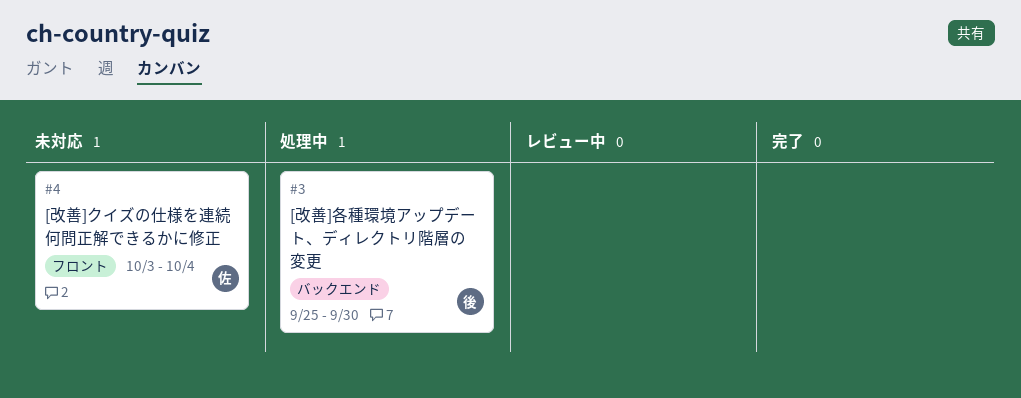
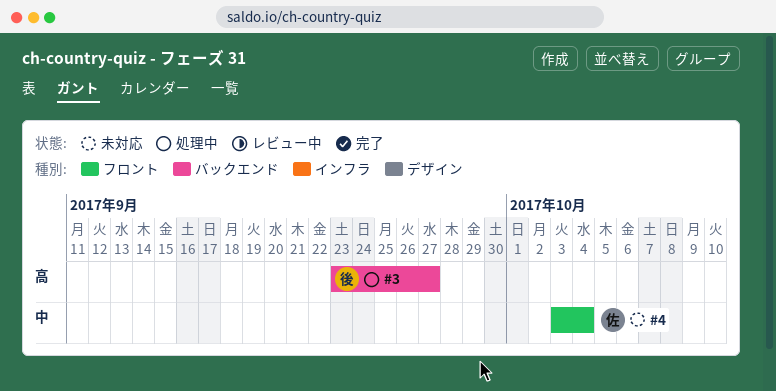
#3, start: Sep 25 -> Sep 23
#3, due: Sep 30 -> Sep 27

